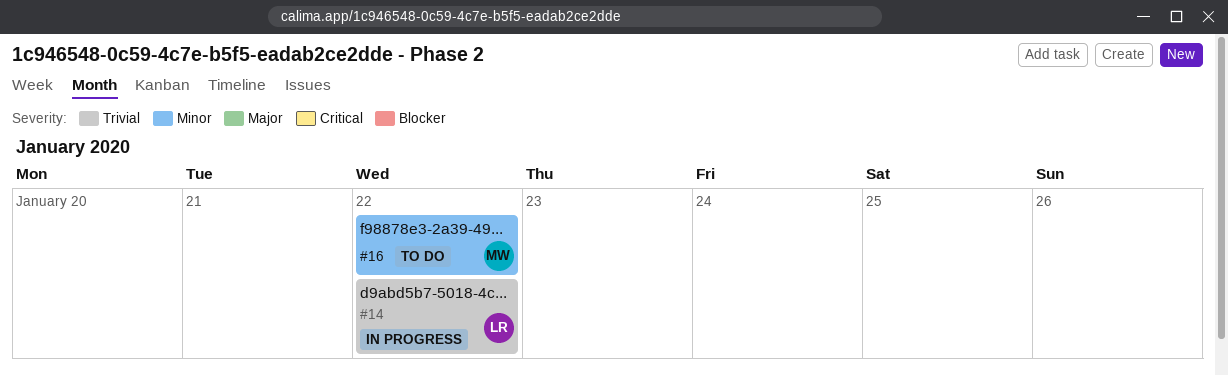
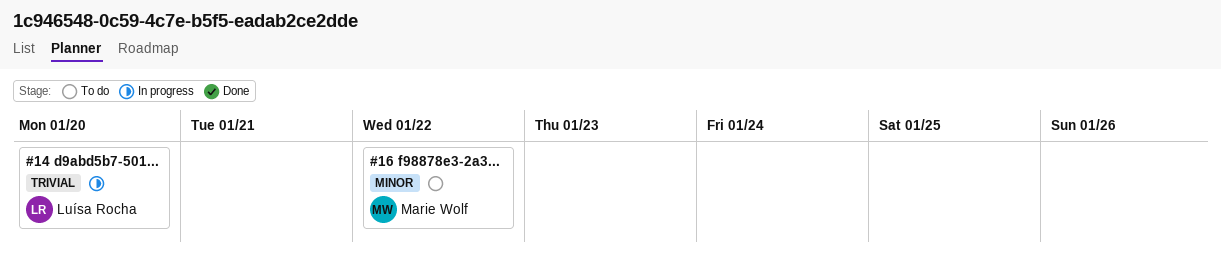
#14, due: Jan 22 -> Jan 20

